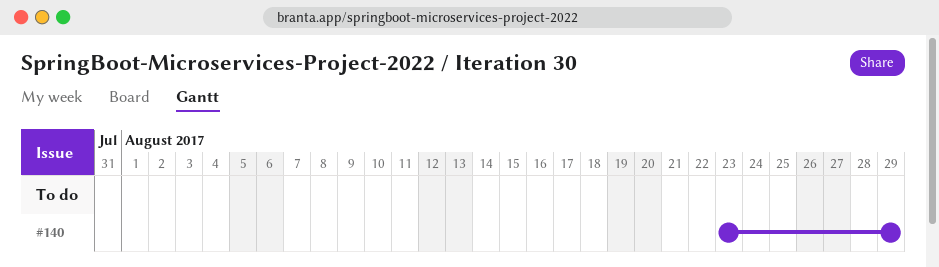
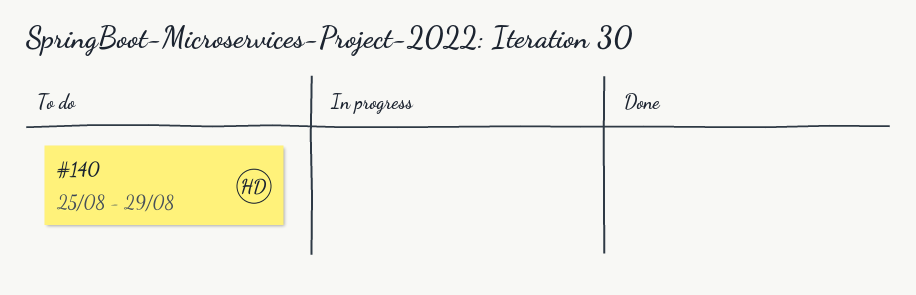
#140, start: Aug 23 -> Aug 25

